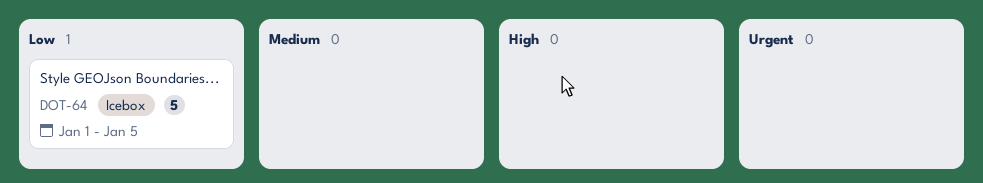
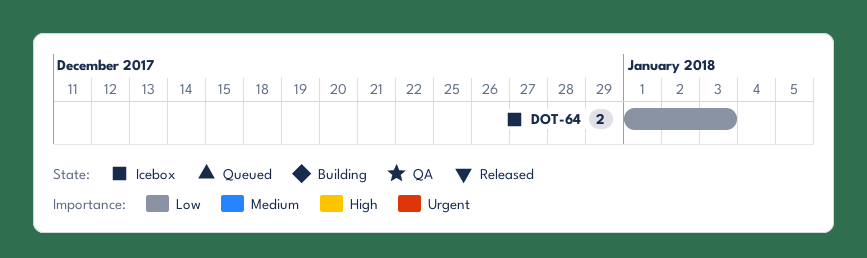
DOT-64, estimate: 5 -> 2
DOT-64, due: Jan 5 -> Jan 3

